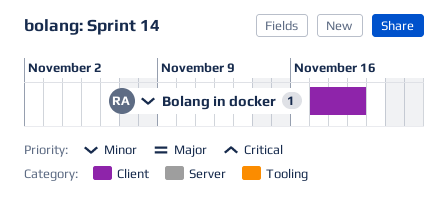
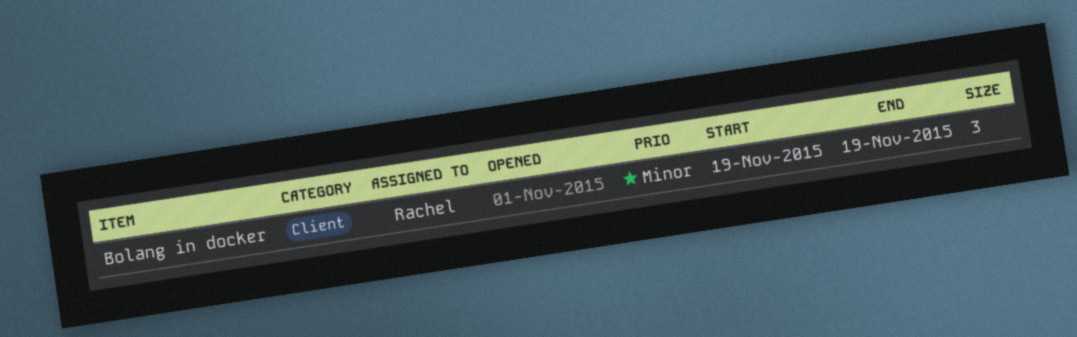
Bolang in docker, estimate: 1 -> 3
Bolang in docker, start: Nov 17 -> Nov 19

